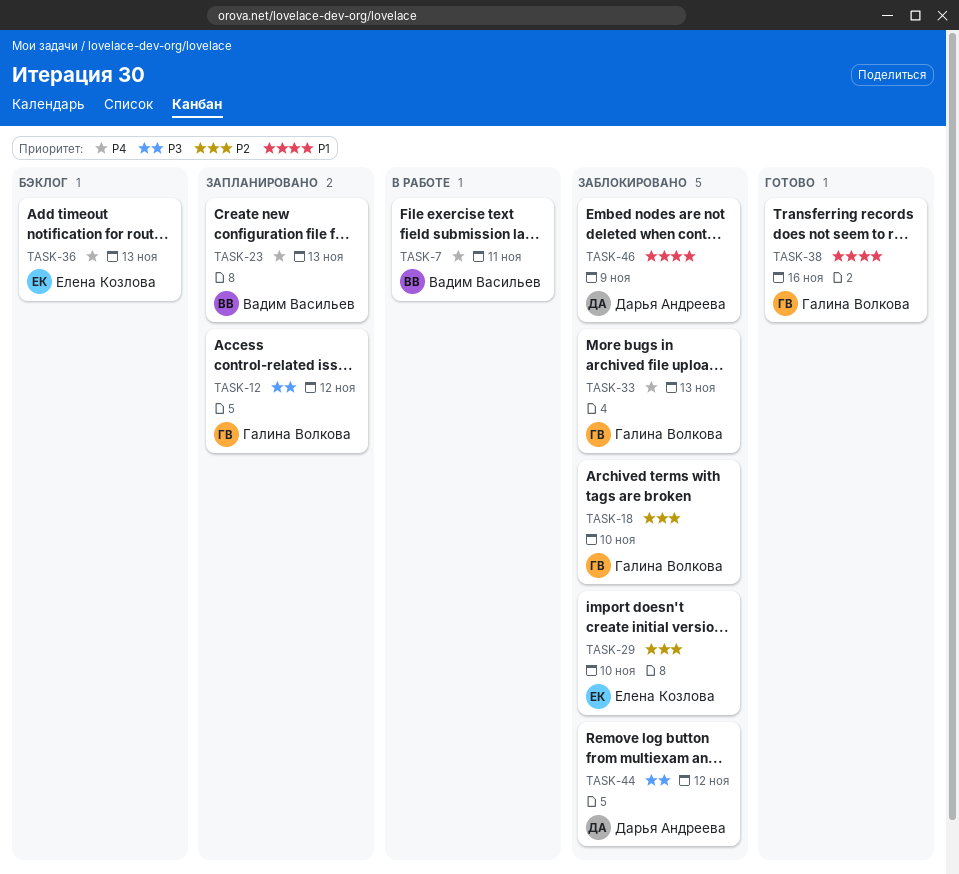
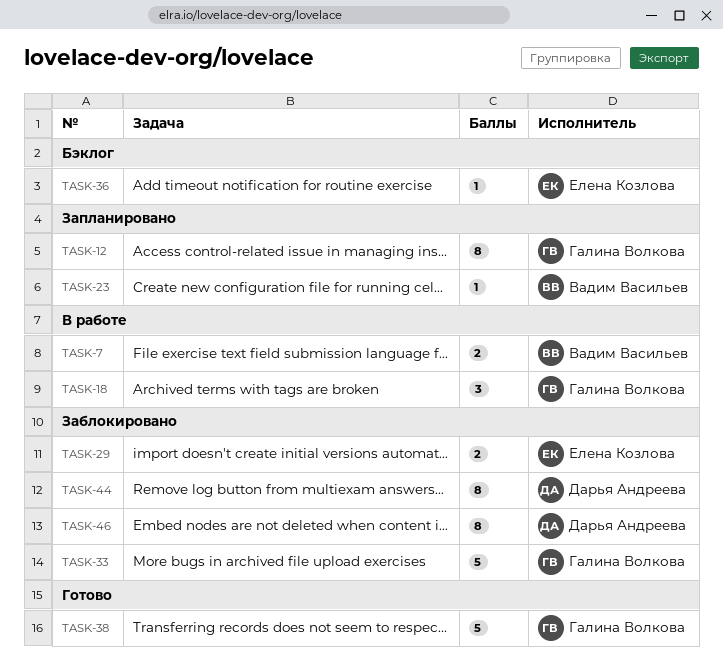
TASK-18, status: Заблокировано -> В работе

